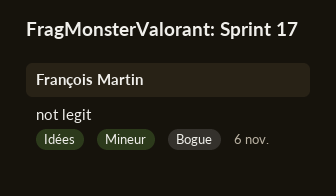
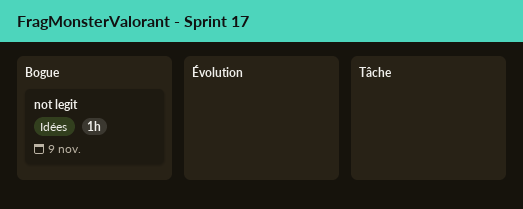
not legit, due: Nov 6 -> Nov 9

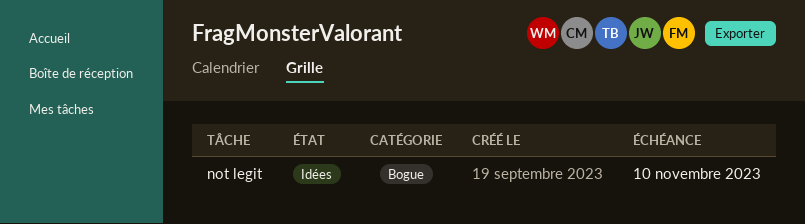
not legit, due: Nov 9 -> Nov 10

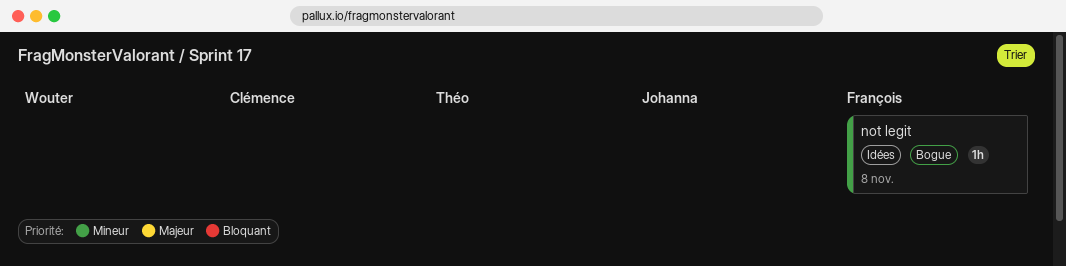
not legit, due: Nov 10 -> Nov 8

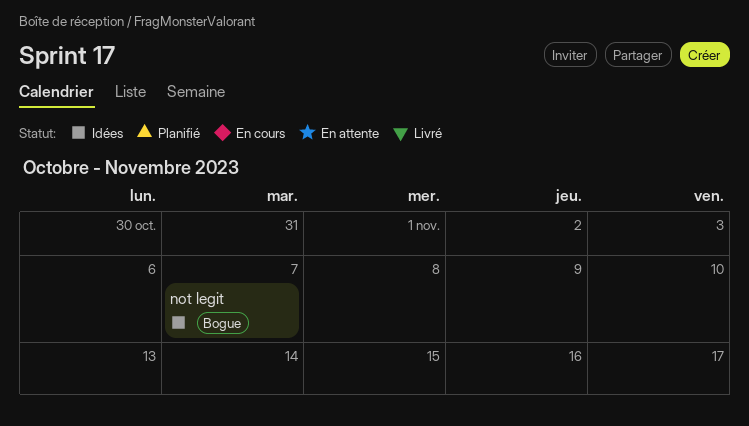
not legit, due: Nov 8 -> Nov 7

